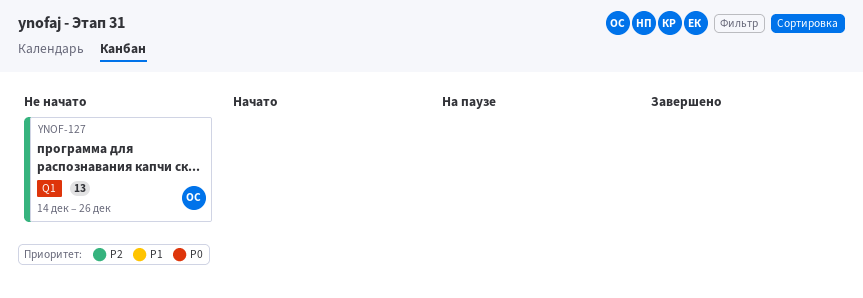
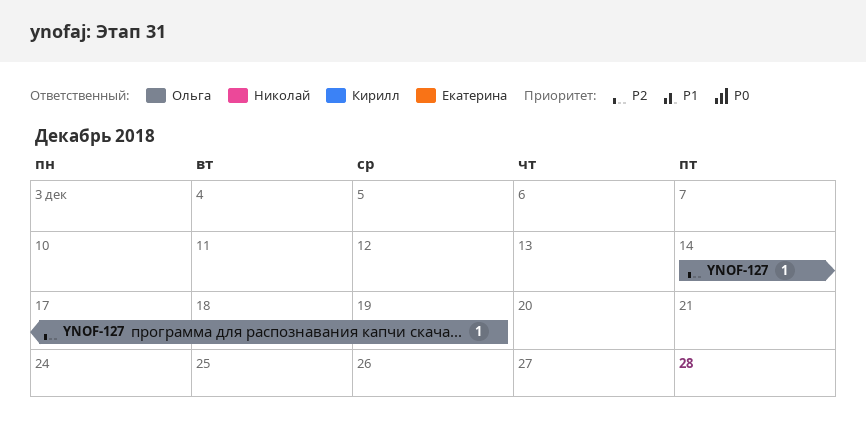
YNOF-127, estimate: 13 -> 1
YNOF-127, due: Dec 26 -> Dec 19

